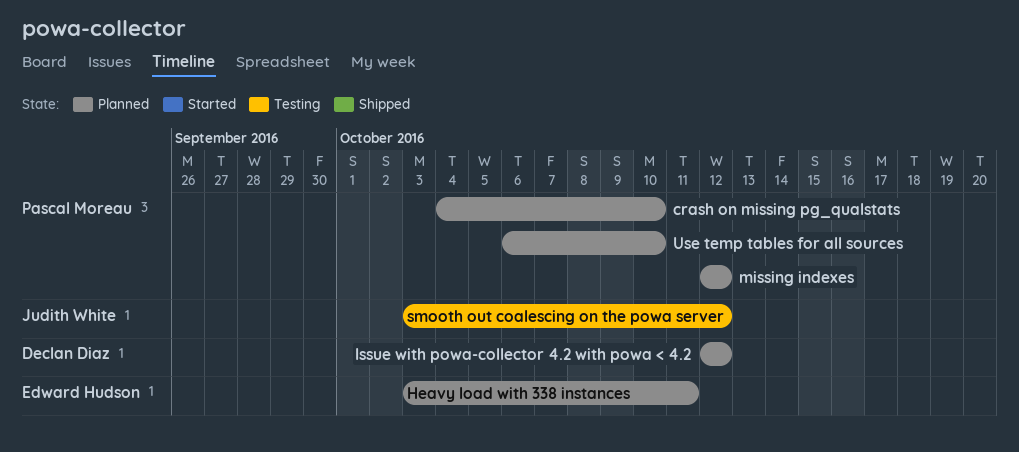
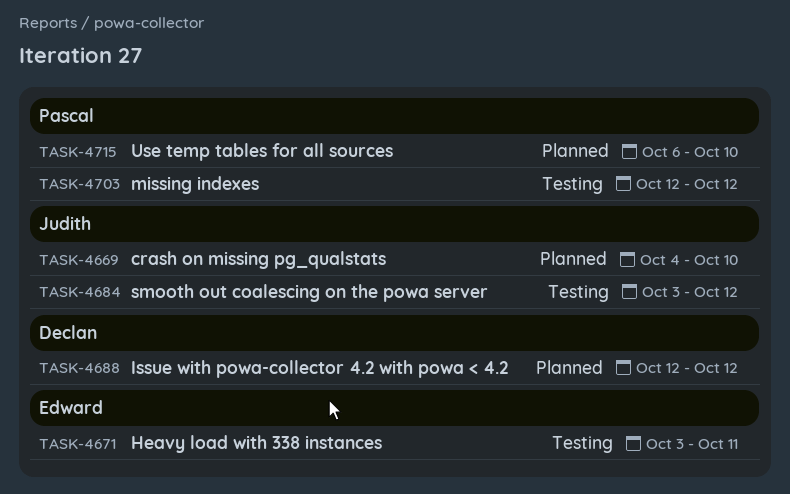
crash on missing pg_qualstats, owner: Pascal Moreau -> Judith White
Heavy load with 338 instances, status: Planned -> Testing
missing indexes, status: Planned -> Testing

